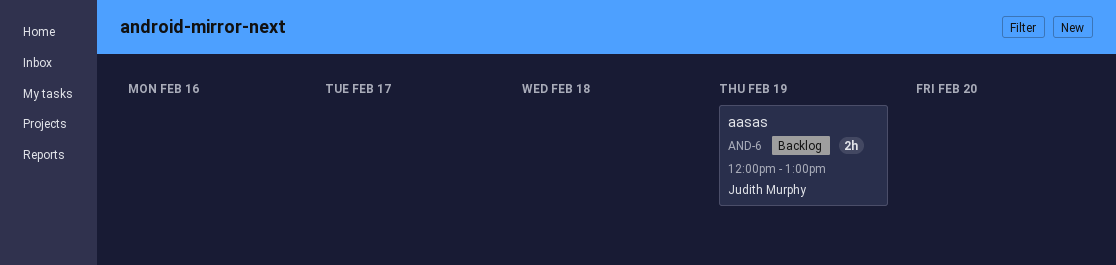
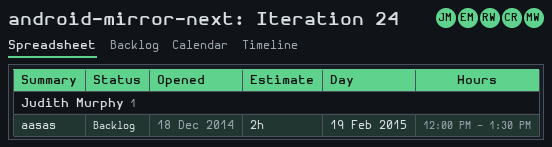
aasas, ends: 13:00 -> 13:30

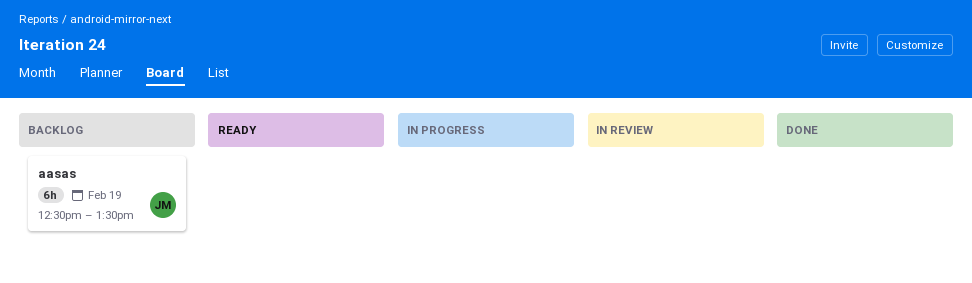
aasas, estimate: 2h -> 6h
aasas, begins: 12:00 -> 12:30

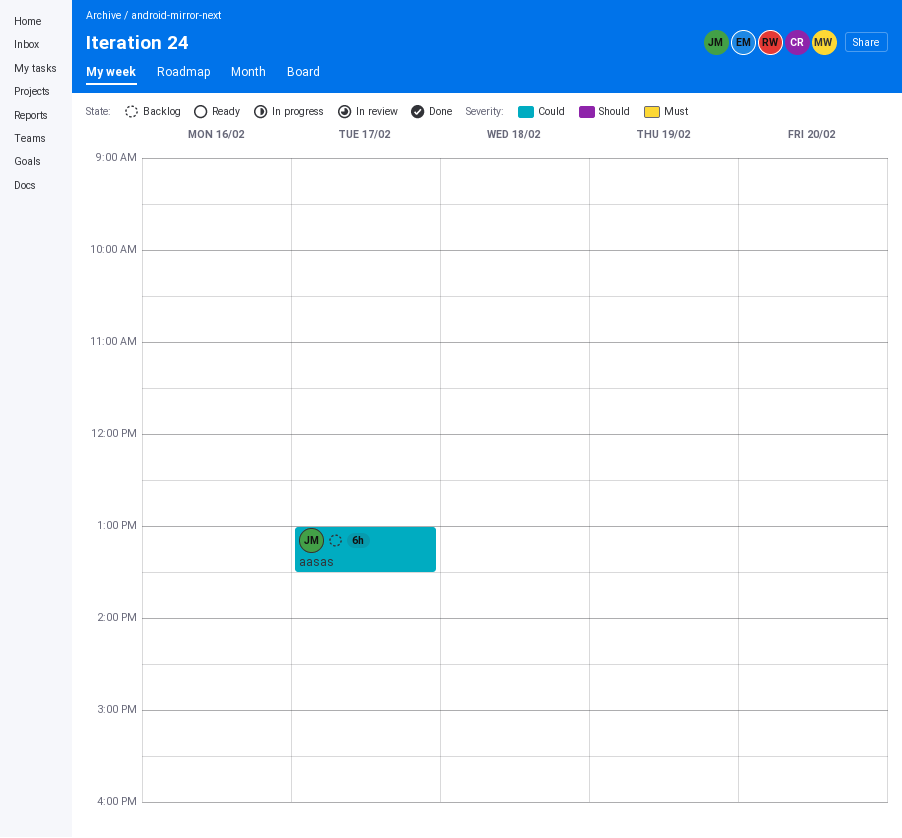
aasas, day: Feb 19 -> Feb 17
aasas, begins: 12:30 -> 13:00

